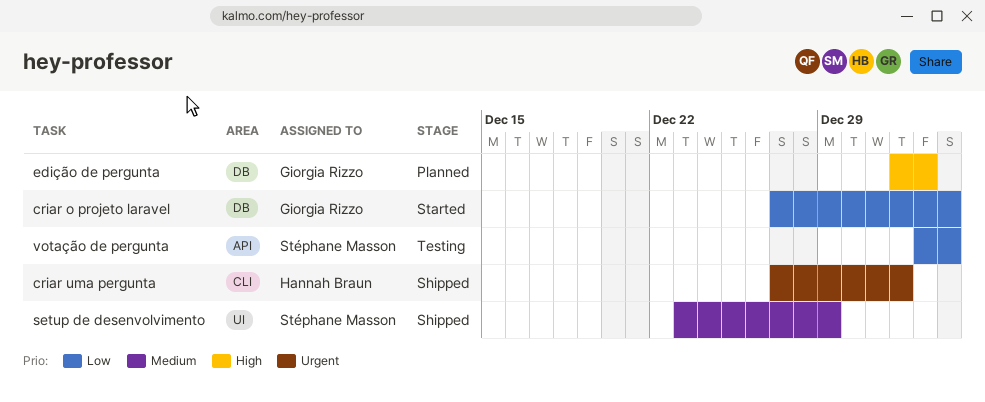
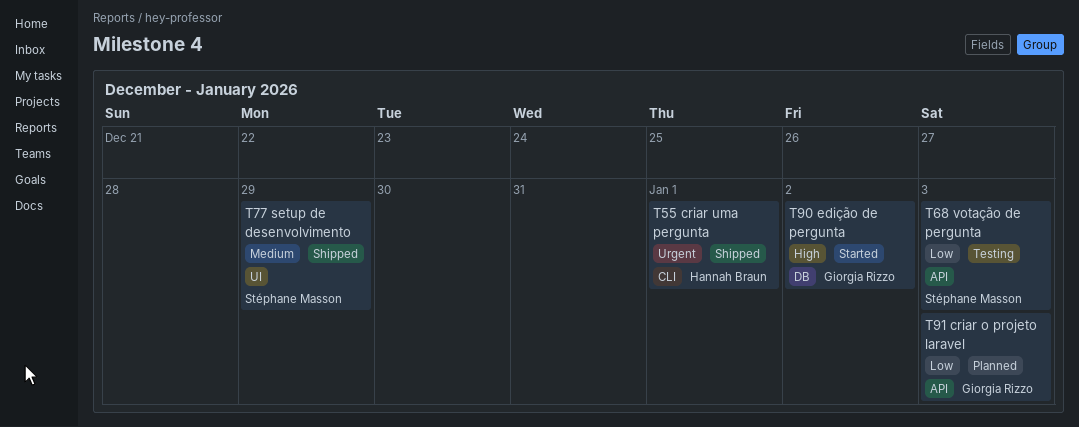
criar o projeto laravel, status: Started -> Planned
criar o projeto laravel, label: DB -> API
edição de pergunta, status: Planned -> Started

